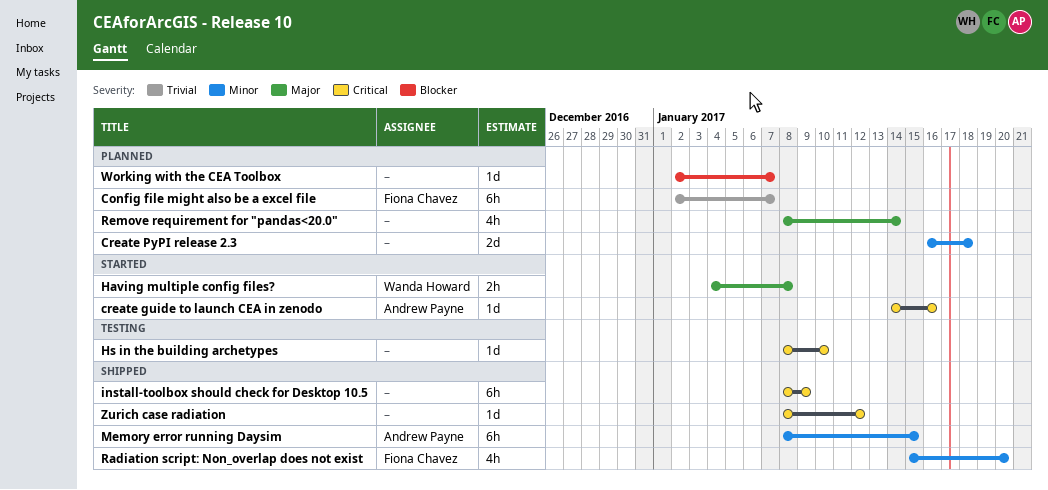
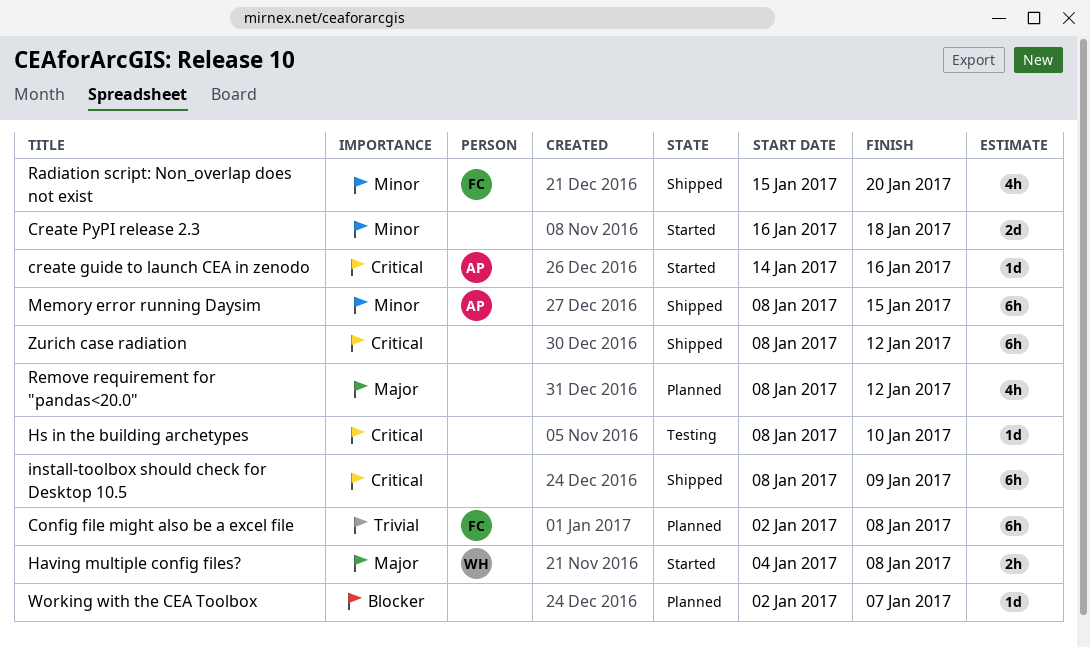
Config file might also be a excel file, due: Jan 7 -> Jan 8
Create PyPI release 2.3, status: Planned -> Started
Remove requirement for "pandas<20.0", due: Jan 14 -> Jan 12
Zurich case radiation, estimate: 1d -> 6h

